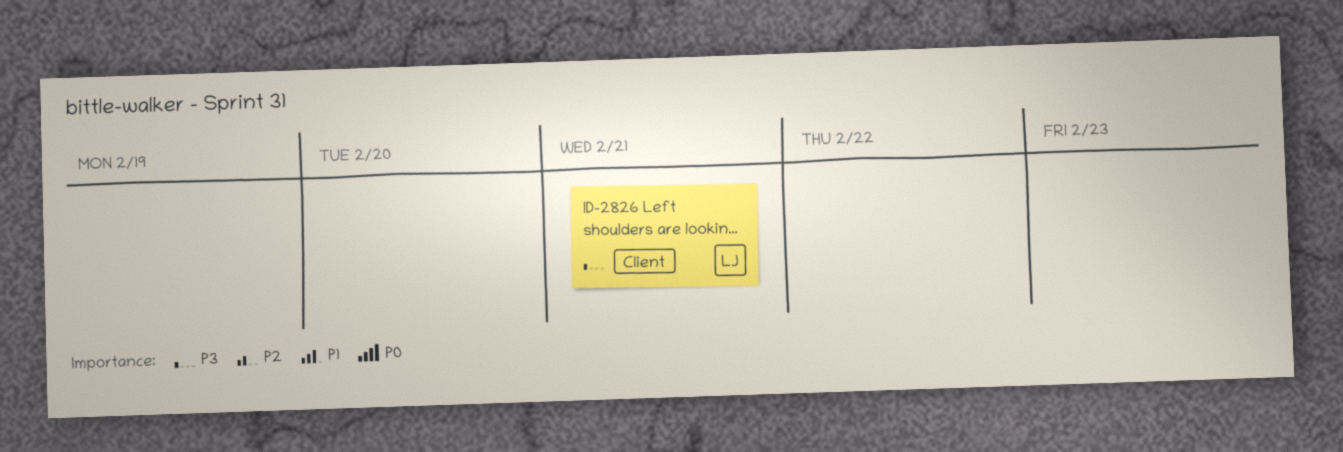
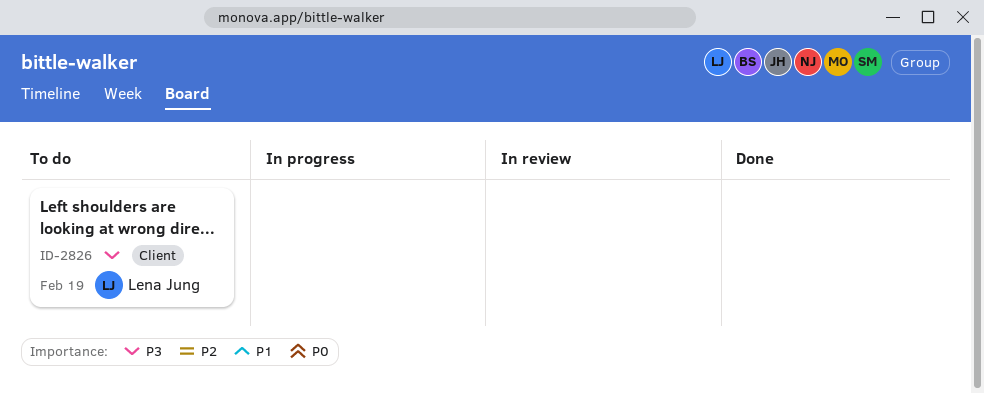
ID-2826, due: Feb 21 -> Feb 19

